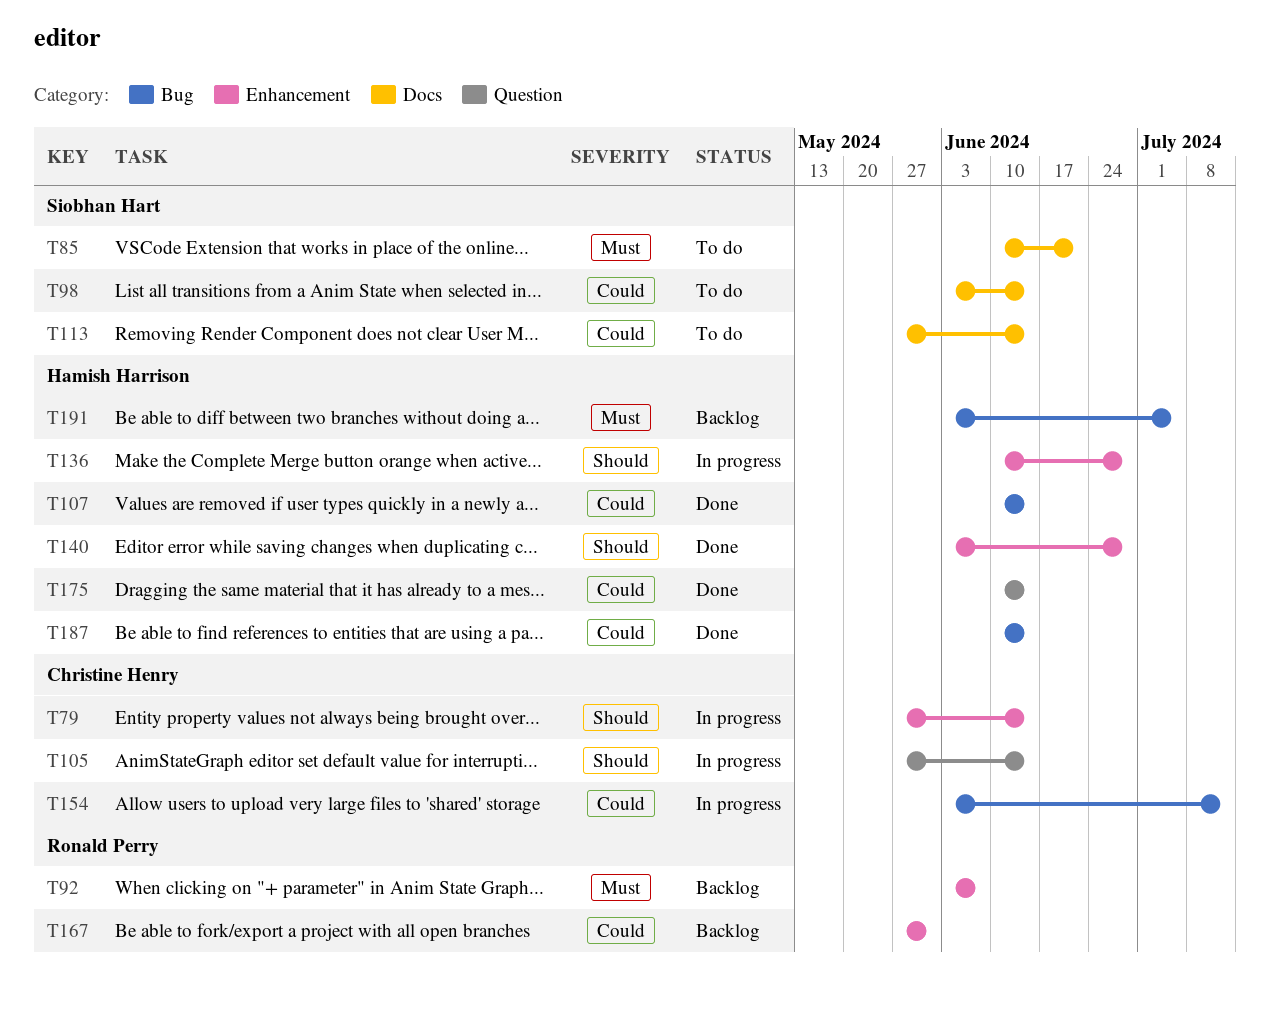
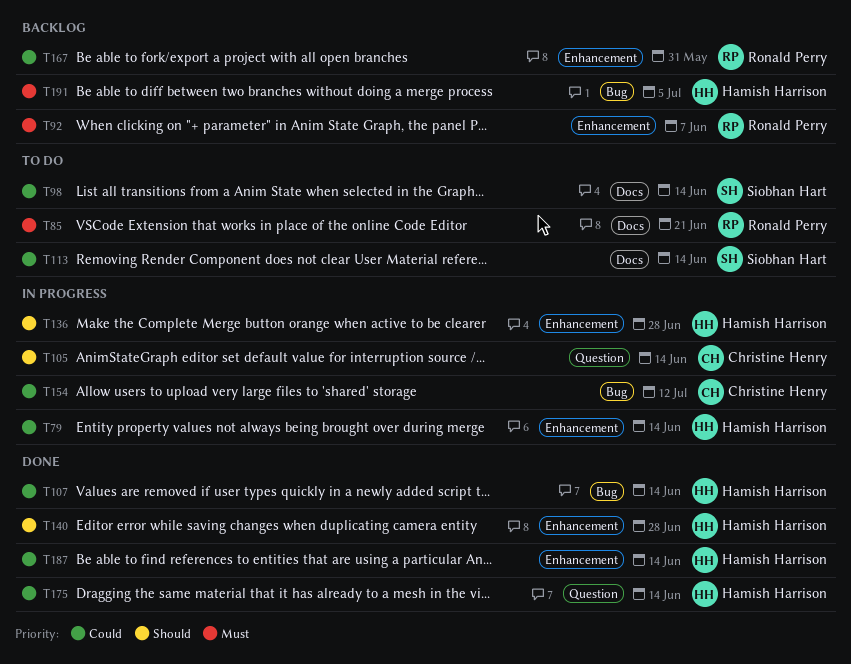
T79, owner: Christine Henry -> Hamish Harrison
T79, priority: Should -> Could
T85, owner: Siobhan Hart -> Ronald Perry
T187, label: Bug -> Enhancement

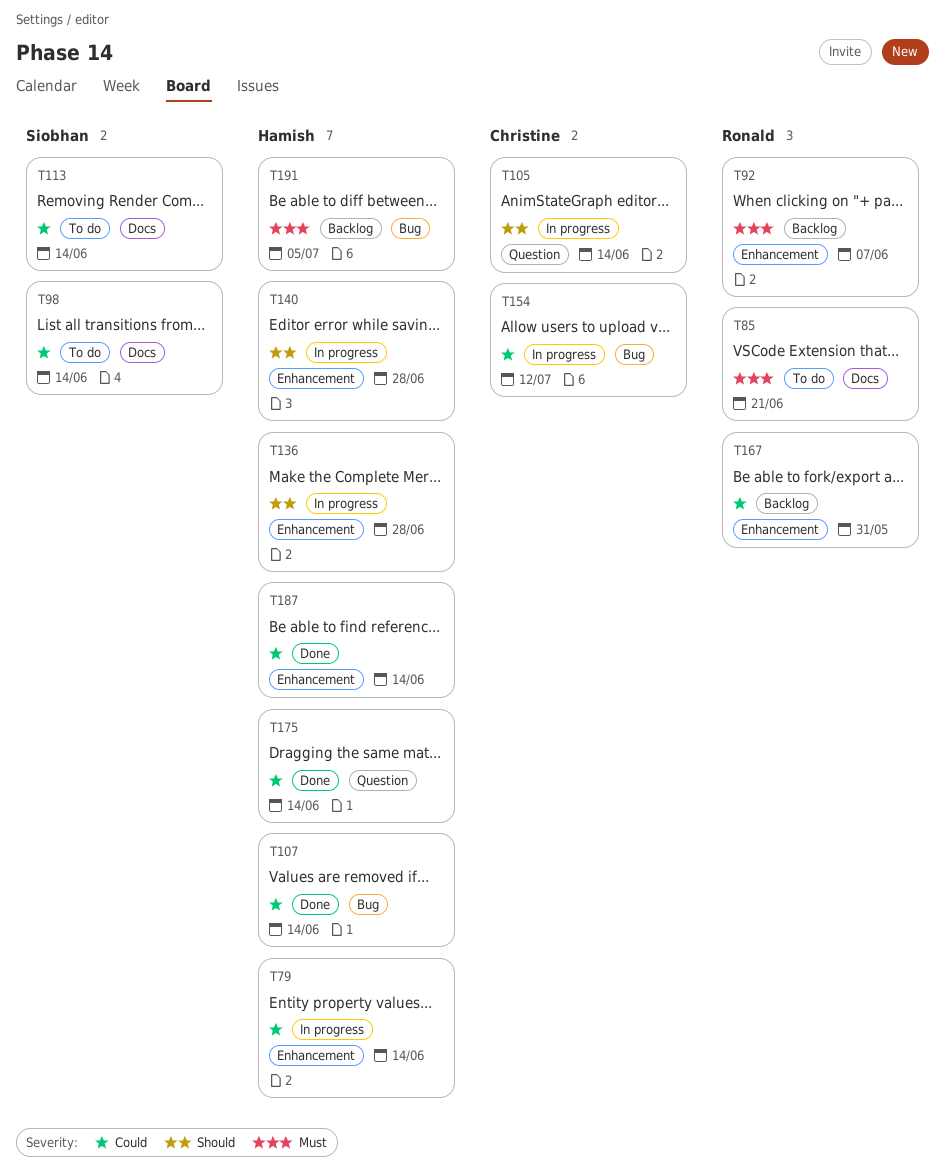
T140, status: Done -> In progress

